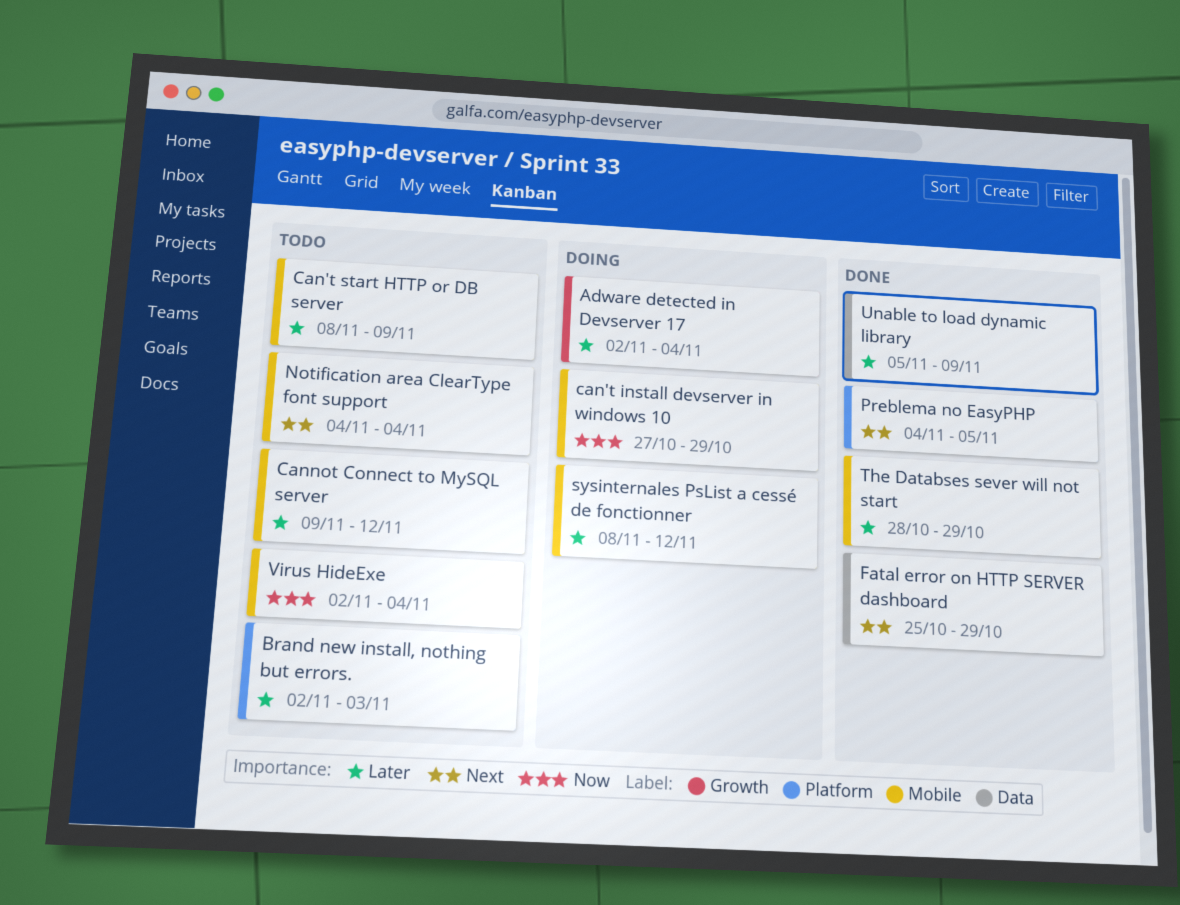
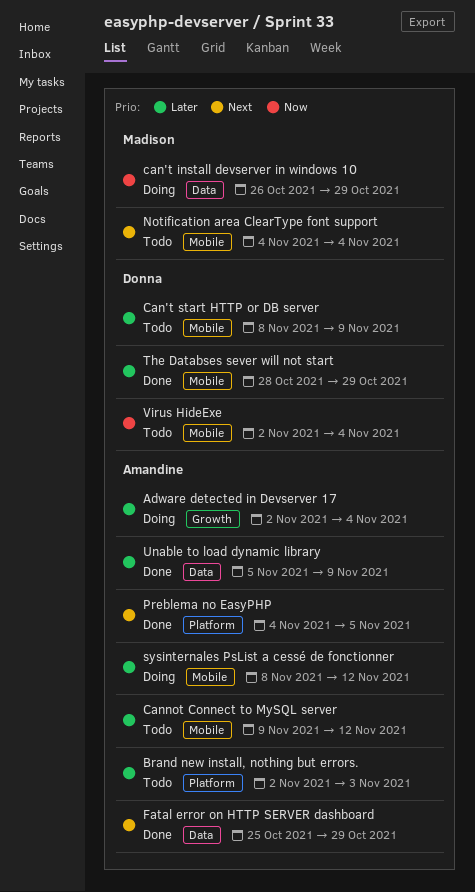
can't install devserver in windows 10, label: Mobile -> Data
can't install devserver in windows 10, start: Oct 27 -> Oct 26

